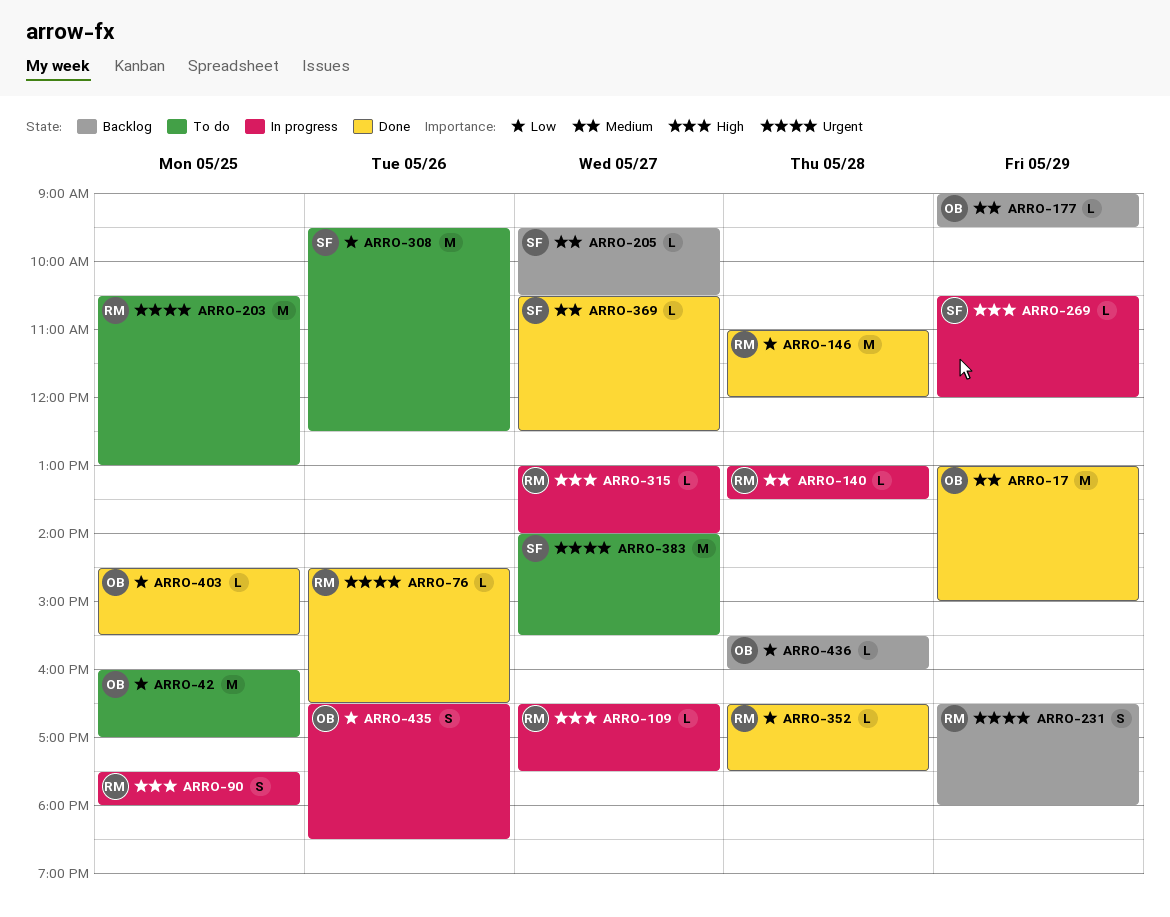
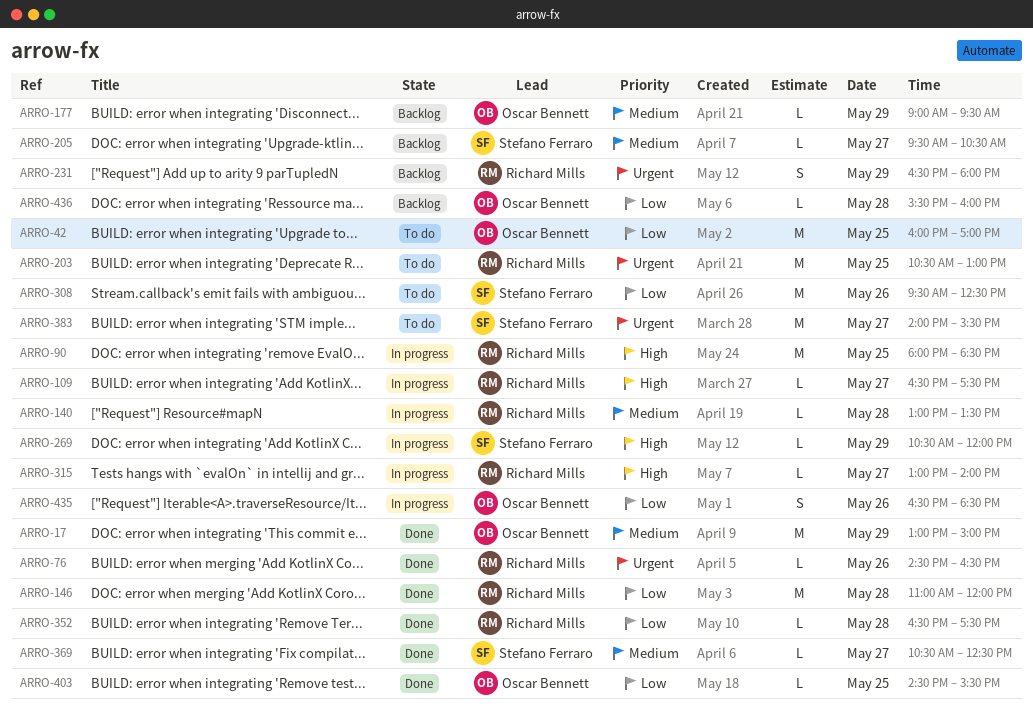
ARRO-90, estimate: S -> M
ARRO-90, begins: 17:30 -> 18:00
ARRO-90, ends: 18:00 -> 18:30

